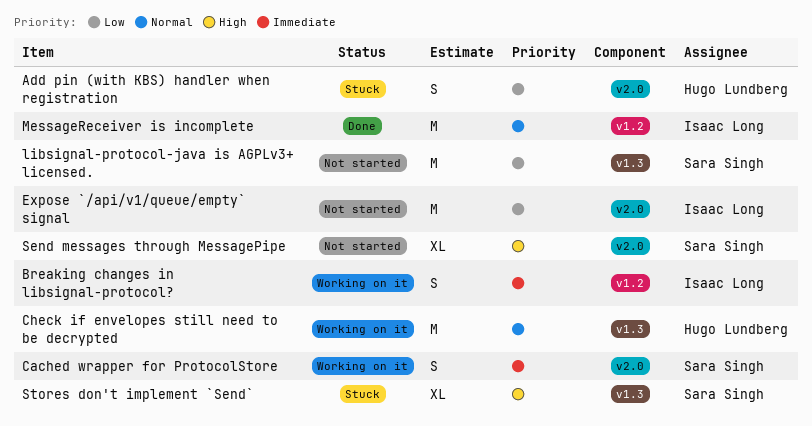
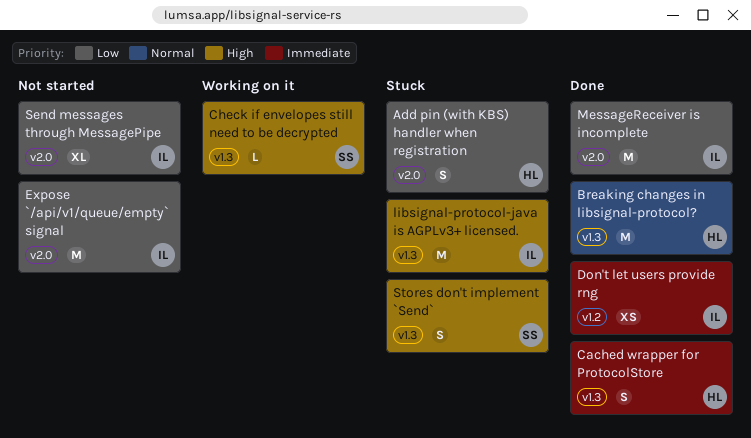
Breaking changes in libsignal-protocol?, status: Working on it -> Done
Breaking changes in libsignal-protocol?, owner: Isaac Long -> Hugo Lundberg
Breaking changes in libsignal-protocol?, priority: Immediate -> Normal
Breaking changes in libsignal-protocol?, label: v1.2 -> v1.3
Breaking changes in libsignal-protocol?, estimate: S -> M
Cached wrapper for ProtocolStore, status: Working on it -> Done
Cached wrapper for ProtocolStore, owner: Sara Singh -> Hugo Lundberg
Cached wrapper for ProtocolStore, label: v2.0 -> v1.3
Check if envelopes still need to be decrypted, owner: Hugo Lundberg -> Sara Singh
Check if envelopes still need to be decrypted, priority: Normal -> High
Check if envelopes still need to be decrypted, estimate: M -> L
Don't let users provide rng: none -> present
libsignal-protocol-java is AGPLv3+ licensed., status: Not started -> Stuck
libsignal-protocol-java is AGPLv3+ licensed., owner: Sara Singh -> Isaac Long
libsignal-protocol-java is AGPLv3+ licensed., priority: Low -> High
MessageReceiver is incomplete, priority: Normal -> Low
MessageReceiver is incomplete, label: v1.2 -> v2.0
Send messages through MessagePipe, owner: Sara Singh -> Isaac Long
Send messages through MessagePipe, priority: High -> Low
Stores don't implement `Send`, estimate: XL -> S

